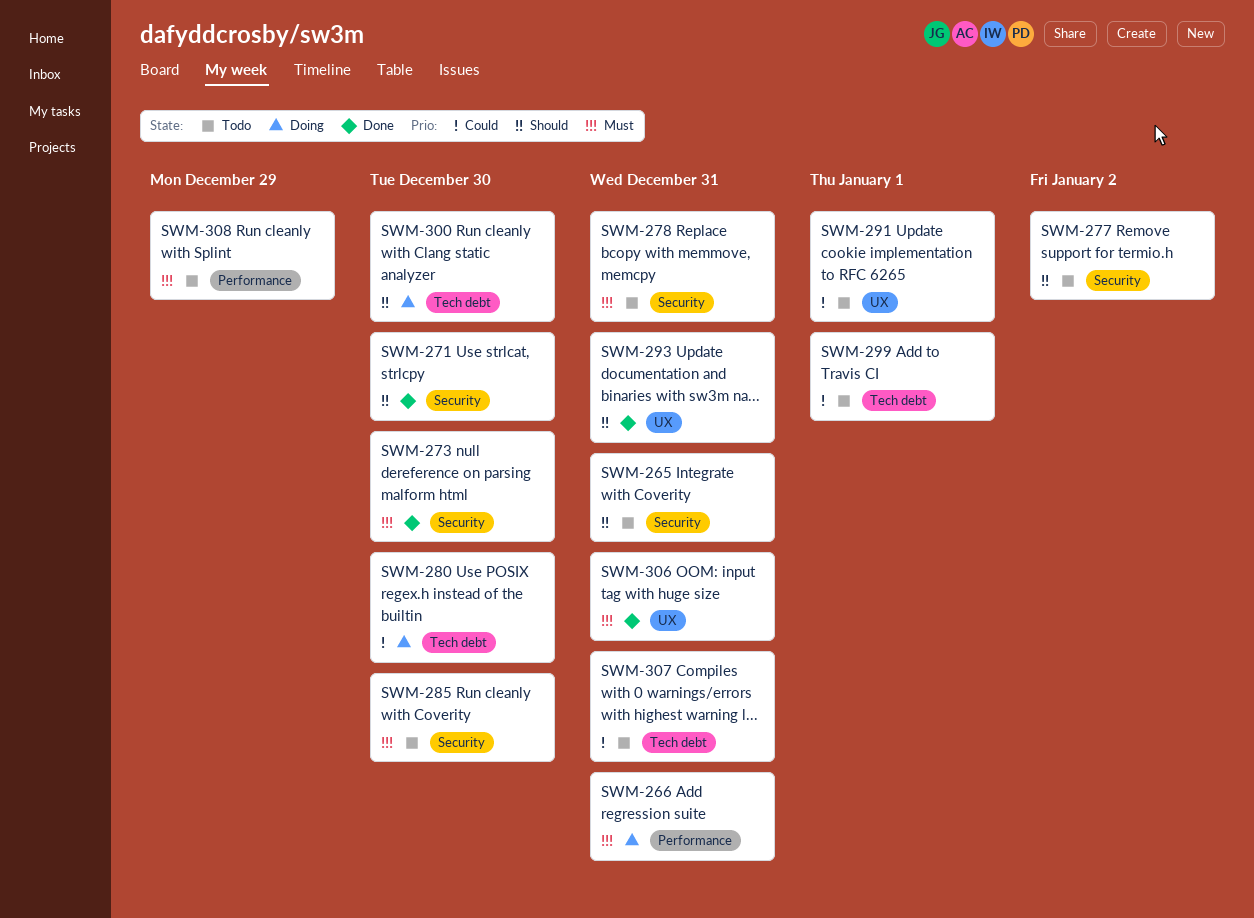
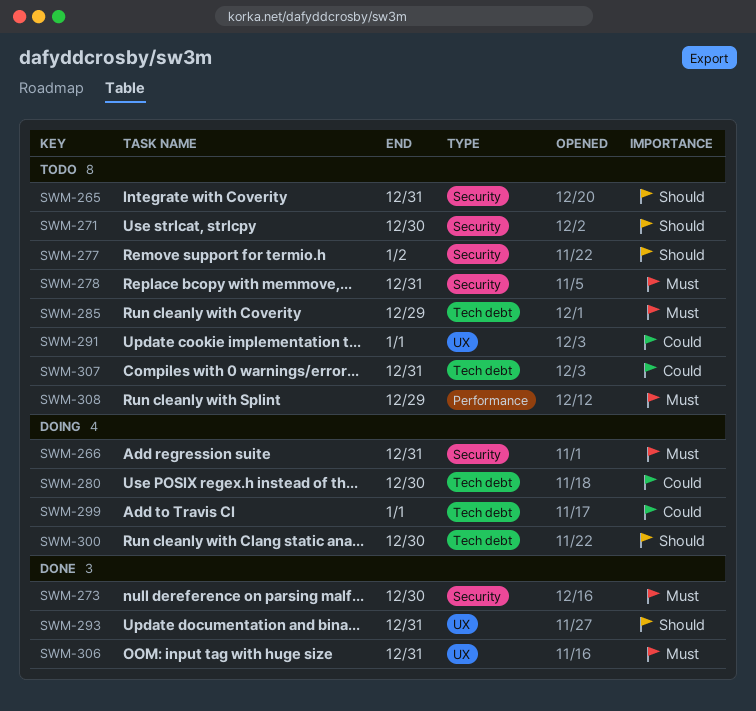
SWM-266, label: Performance -> Security
SWM-271, status: Done -> Todo
SWM-285, label: Security -> Tech debt
SWM-285, due: Dec 30 -> Dec 29
SWM-299, status: Todo -> Doing

